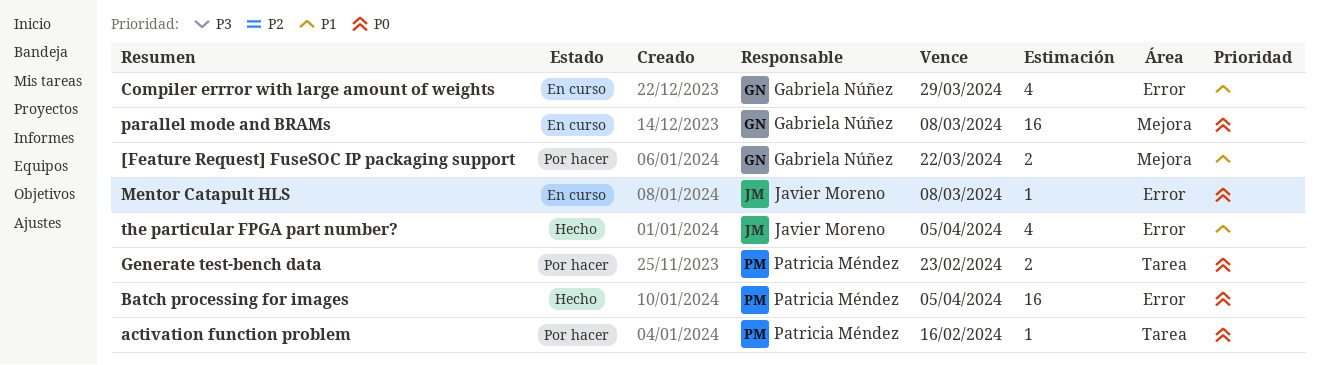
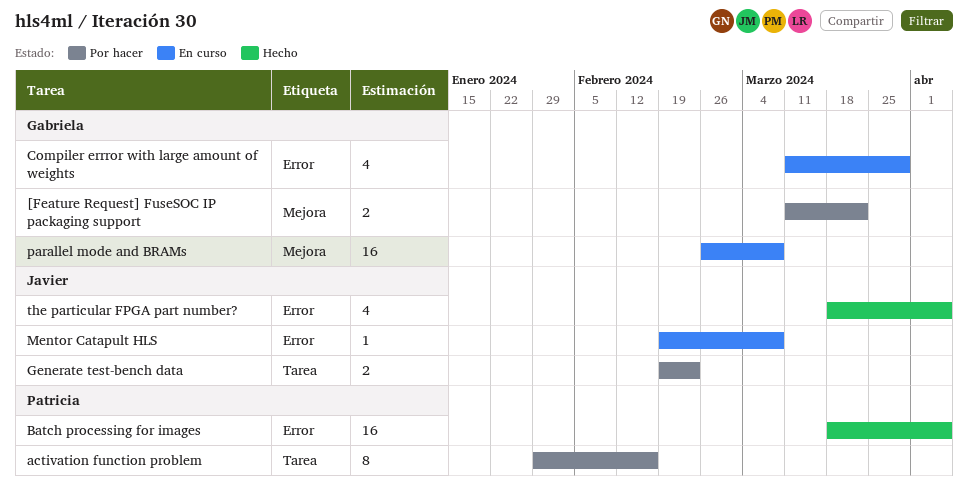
activation function problem, estimate: 1 -> 8
Generate test-bench data, owner: Patricia Méndez -> Javier Moreno

